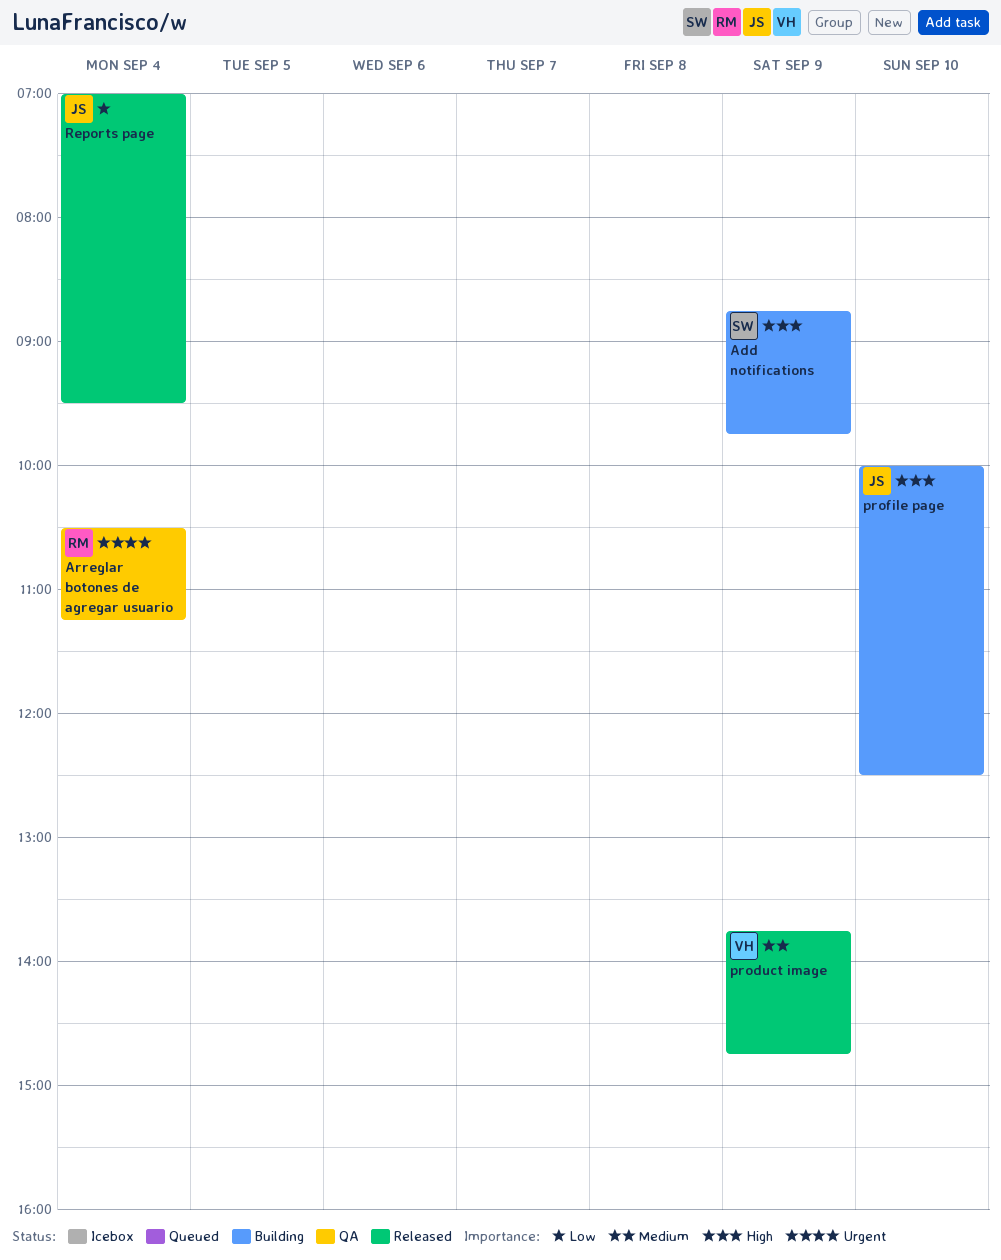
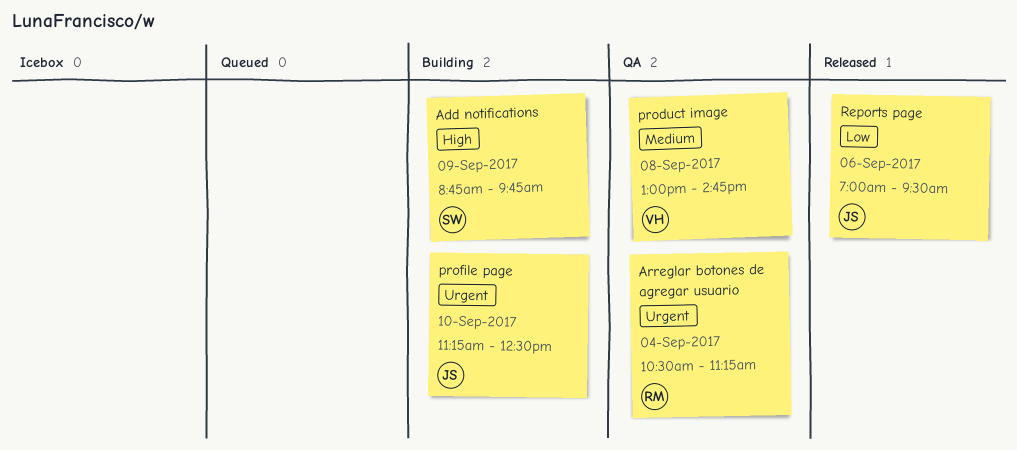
product image, status: Released -> QA
product image, day: Sep 9 -> Sep 8
product image, begins: 13:45 -> 13:00
profile page, priority: High -> Urgent
profile page, begins: 10:00 -> 11:15
Reports page, day: Sep 4 -> Sep 6

